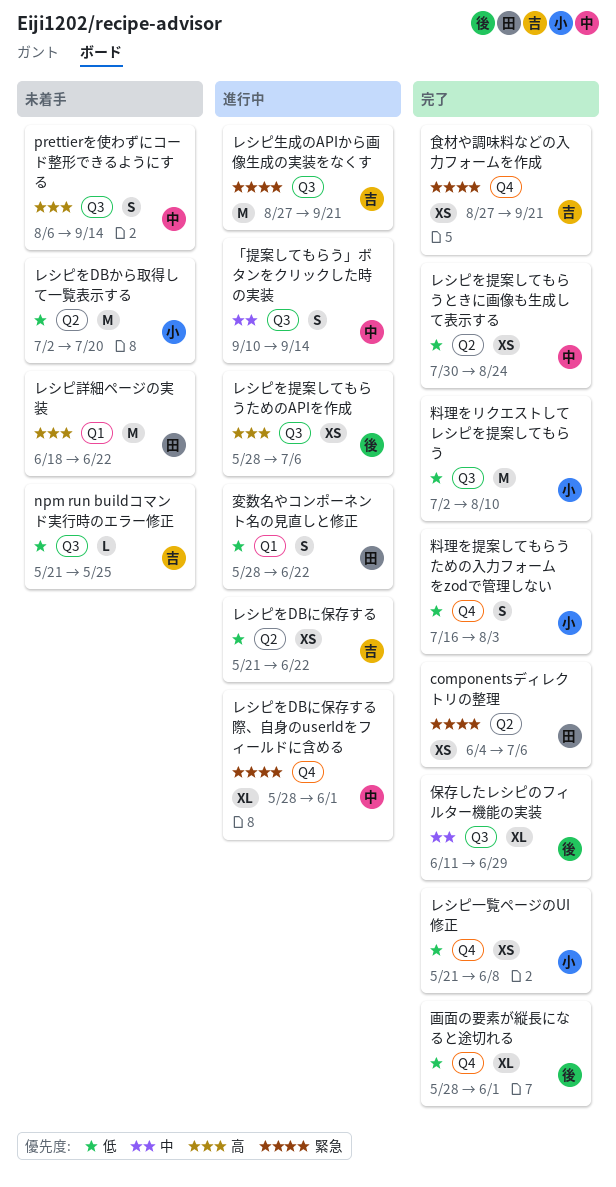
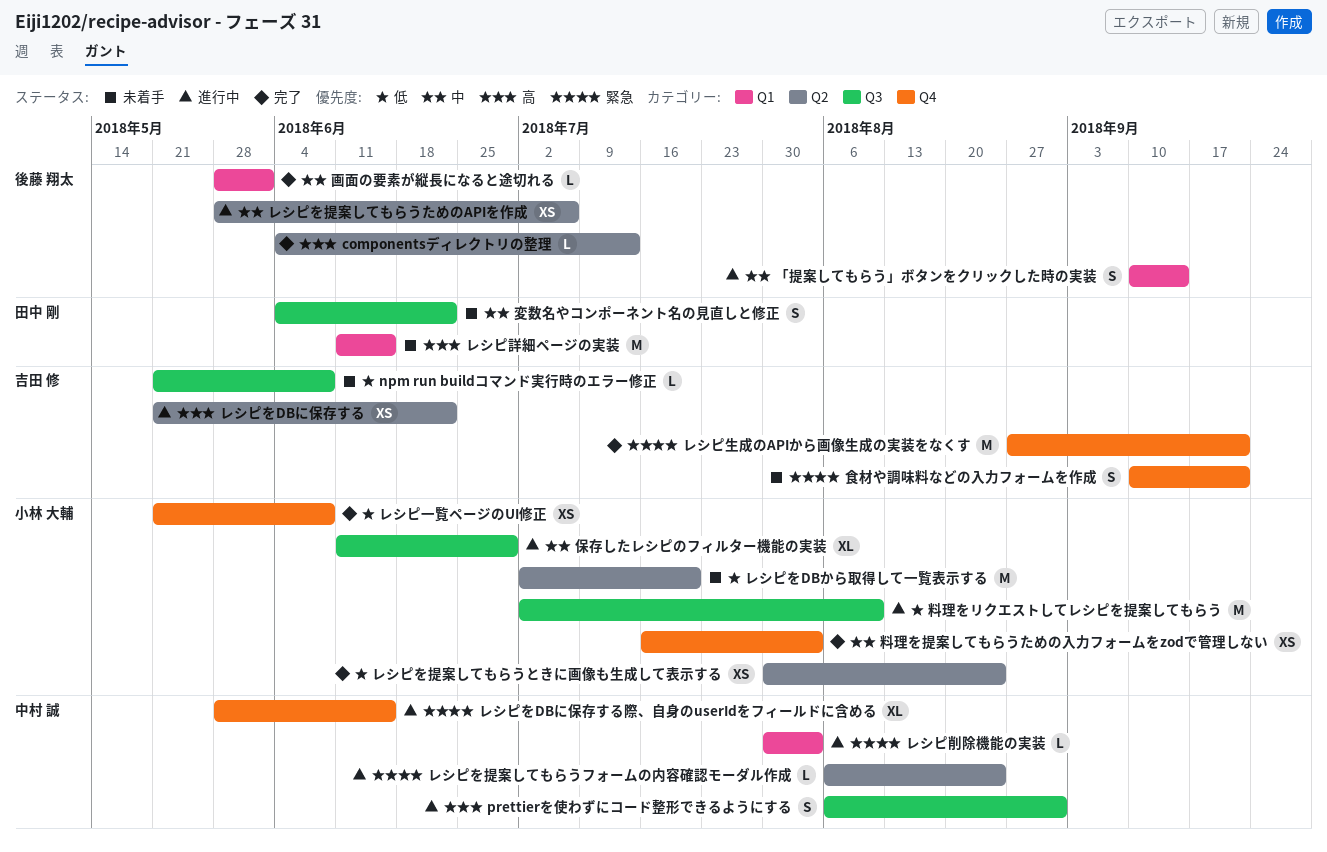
componentsディレクトリの整理, owner: 田中 剛 -> 後藤 翔太
componentsディレクトリの整理, priority: 緊急 -> 高
componentsディレクトリの整理, estimate: XS -> L
componentsディレクトリの整理, due: Jul 6 -> Jul 13
npm run buildコマンド実行時のエラー修正, due: May 25 -> Jun 8
prettierを使わずにコード整形できるようにする, status: 未着手 -> 進行中
prettierを使わずにコード整形できるようにする, due: Sep 14 -> Aug 31
「提案してもらう」ボタンをクリックした時の実装, owner: 中村 誠 -> 後藤 翔太
「提案してもらう」ボタンをクリックした時の実装, label: Q3 -> Q1
レシピをDBに保存する, priority: 低 -> 高
レシピをDBに保存する際、自身のuserIdをフィールドに含める, due: Jun 1 -> Jun 15
レシピを提案してもらうためのAPIを作成, priority: 高 -> 中
レシピを提案してもらうためのAPIを作成, label: Q3 -> Q2
レシピを提案してもらうときに画像も生成して表示する, owner: 中村 誠 -> 小林 大輔
レシピを提案してもらうフォームの内容確認モーダル作成: none -> present
レシピ削除機能の実装: none -> present
レシピ生成のAPIから画像生成の実装をなくす, status: 進行中 -> 完了
レシピ生成のAPIから画像生成の実装をなくす, label: Q3 -> Q4
レシピ詳細ページの実装, start: Jun 18 -> Jun 11
レシピ詳細ページの実装, due: Jun 22 -> Jun 15
保存したレシピのフィルター機能の実装, status: 完了 -> 進行中
保存したレシピのフィルター機能の実装, owner: 後藤 翔太 -> 小林 大輔
変数名やコンポーネント名の見直しと修正, status: 進行中 -> 未着手
変数名やコンポーネント名の見直しと修正, priority: 低 -> 中
変数名やコンポーネント名の見直しと修正, label: Q1 -> Q3
変数名やコンポーネント名の見直しと修正, start: May 28 -> Jun 4
料理をリクエストしてレシピを提案してもらう, status: 完了 -> 進行中
料理を提案してもらうための入力フォームをzodで管理しない, priority: 低 -> 中
料理を提案してもらうための入力フォームをzodで管理しない, estimate: S -> XS
画面の要素が縦長になると途切れる, priority: 低 -> 中
画面の要素が縦長になると途切れる, label: Q4 -> Q1
画面の要素が縦長になると途切れる, estimate: XL -> L
食材や調味料などの入力フォームを作成, status: 完了 -> 未着手
食材や調味料などの入力フォームを作成, estimate: XS -> S
食材や調味料などの入力フォームを作成, start: Aug 27 -> Sep 10

